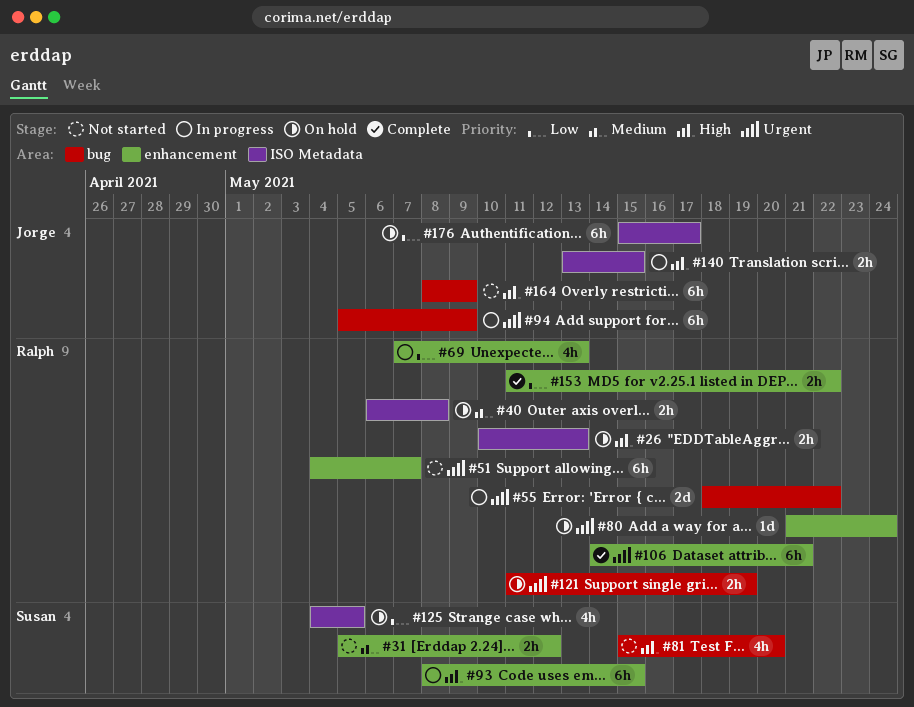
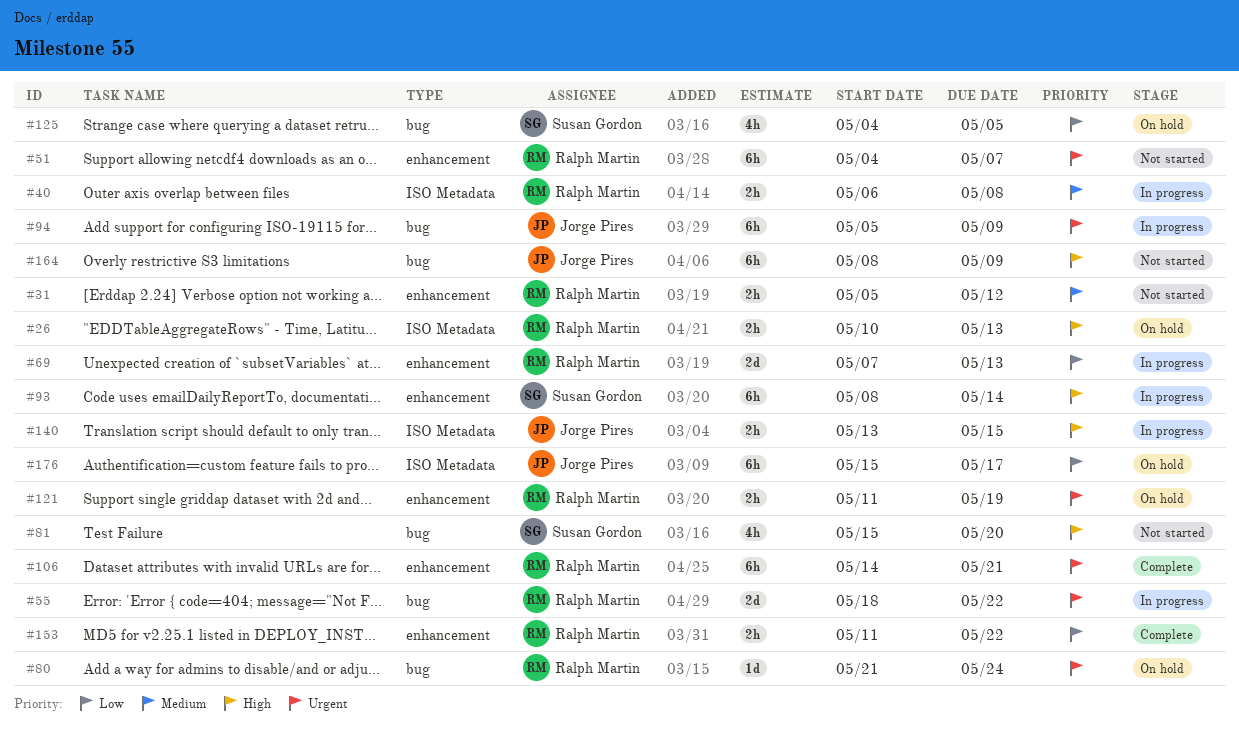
#31, owner: Susan Gordon -> Ralph Martin
#40, status: On hold -> In progress
#69, estimate: 4h -> 2d
#80, label: enhancement -> bug
#93, due: May 15 -> May 14
#121, label: bug -> enhancement
#125, label: ISO Metadata -> bug

